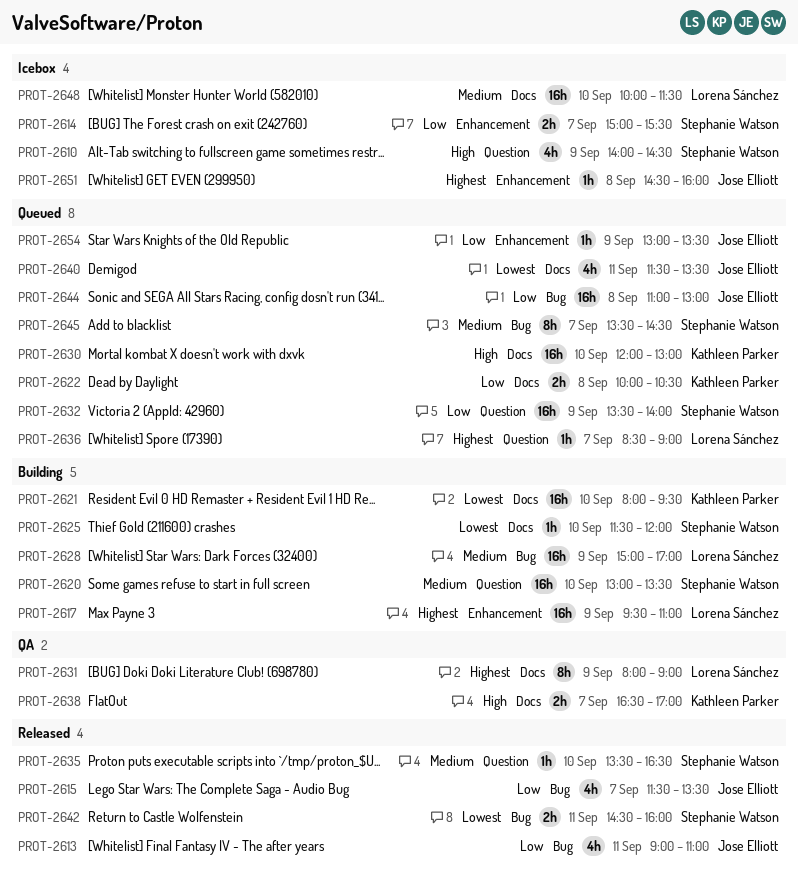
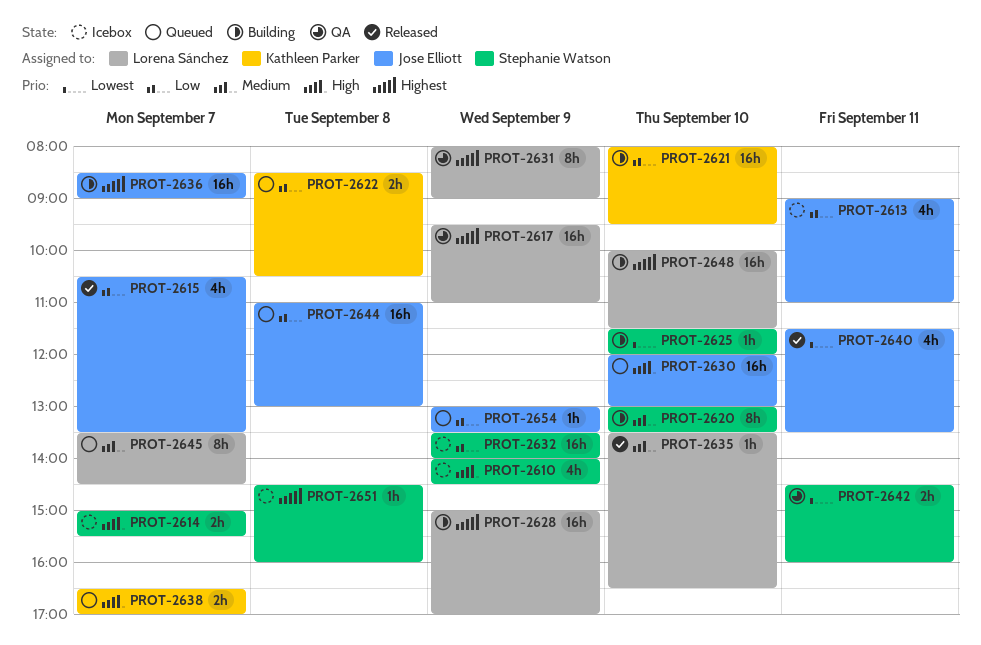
PROT-2613, status: Released -> Icebox
PROT-2614, priority: Low -> High
PROT-2615, begins: 11:30 -> 10:30
PROT-2617, status: Building -> QA
PROT-2620, estimate: 16h -> 8h
PROT-2621, priority: Lowest -> Low
PROT-2622, begins: 10:00 -> 08:30
PROT-2628, priority: Medium -> Highest
PROT-2630, owner: Kathleen Parker -> Jose Elliott
PROT-2632, status: Queued -> Icebox
PROT-2635, owner: Stephanie Watson -> Lorena Sánchez
PROT-2636, status: Queued -> Building
PROT-2636, owner: Lorena Sánchez -> Jose Elliott
PROT-2636, estimate: 1h -> 16h
PROT-2638, status: QA -> Queued
PROT-2640, status: Queued -> Released
PROT-2642, status: Released -> QA
PROT-2645, owner: Stephanie Watson -> Lorena Sánchez
PROT-2648, status: Icebox -> Building
PROT-2648, priority: Medium -> Highest
PROT-2651, owner: Jose Elliott -> Stephanie Watson

